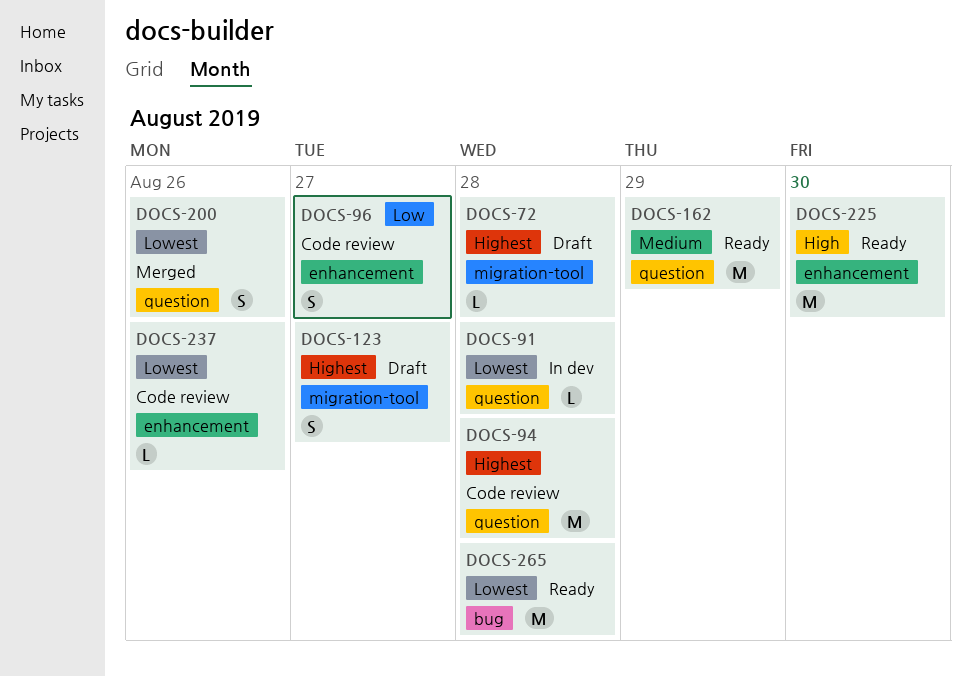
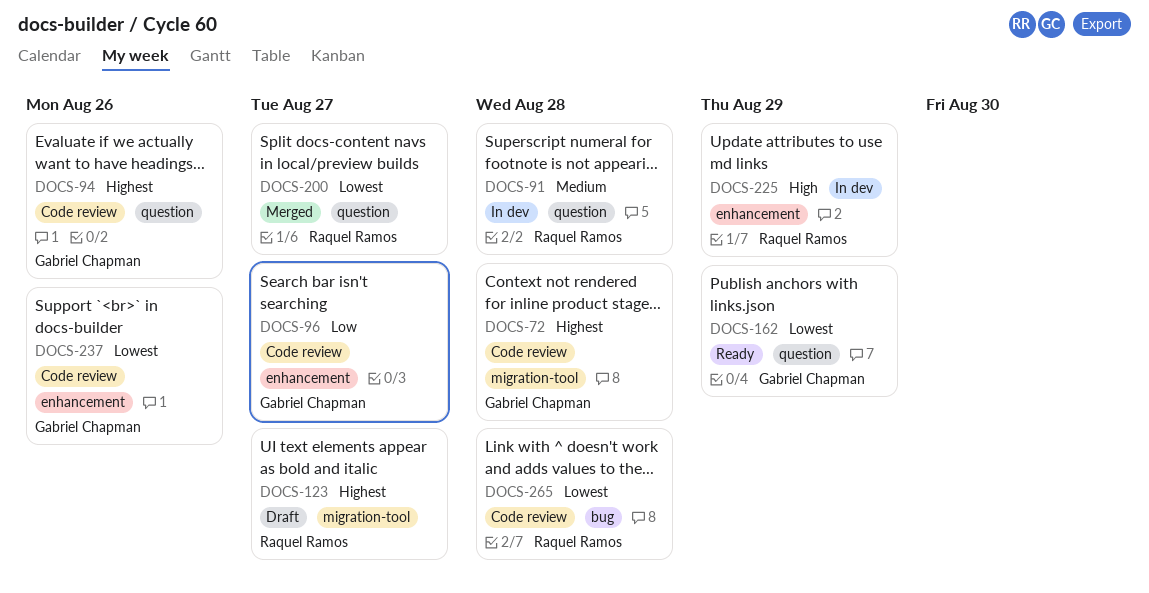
DOCS-72, status: Draft -> Code review
DOCS-91, priority: Lowest -> Medium
DOCS-94, due: Aug 28 -> Aug 26
DOCS-162, priority: Medium -> Lowest
DOCS-200, due: Aug 26 -> Aug 27
DOCS-225, status: Ready -> In dev
DOCS-225, due: Aug 30 -> Aug 29
DOCS-265, status: Ready -> Code review

